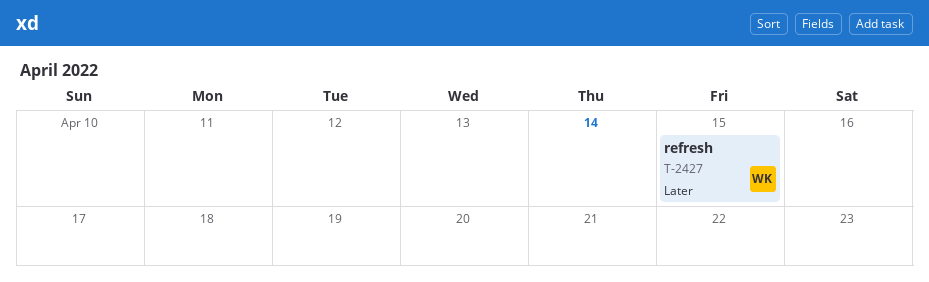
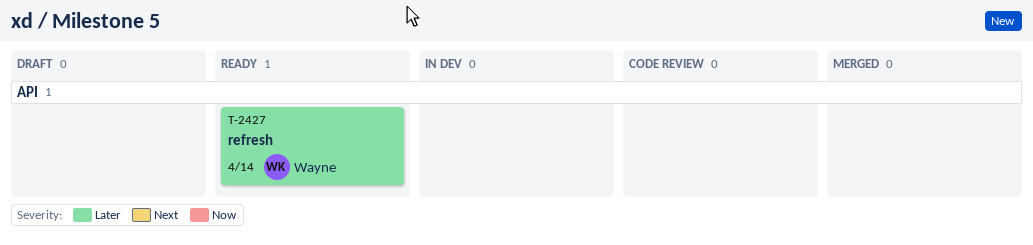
T-2427, due: Apr 15 -> Apr 14

